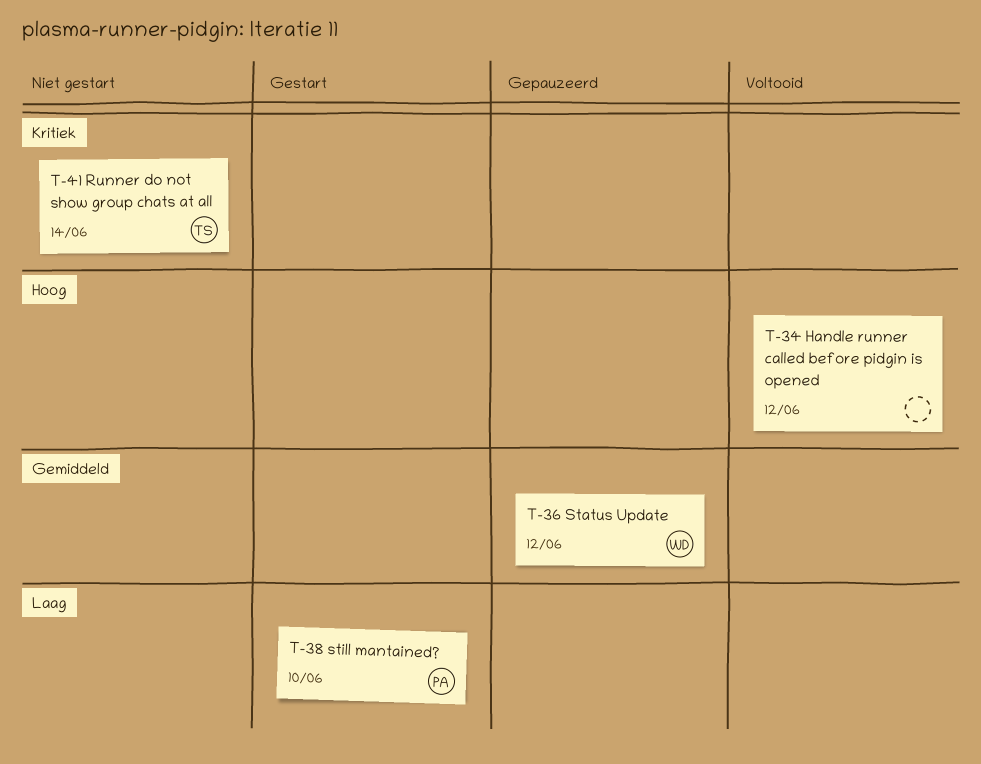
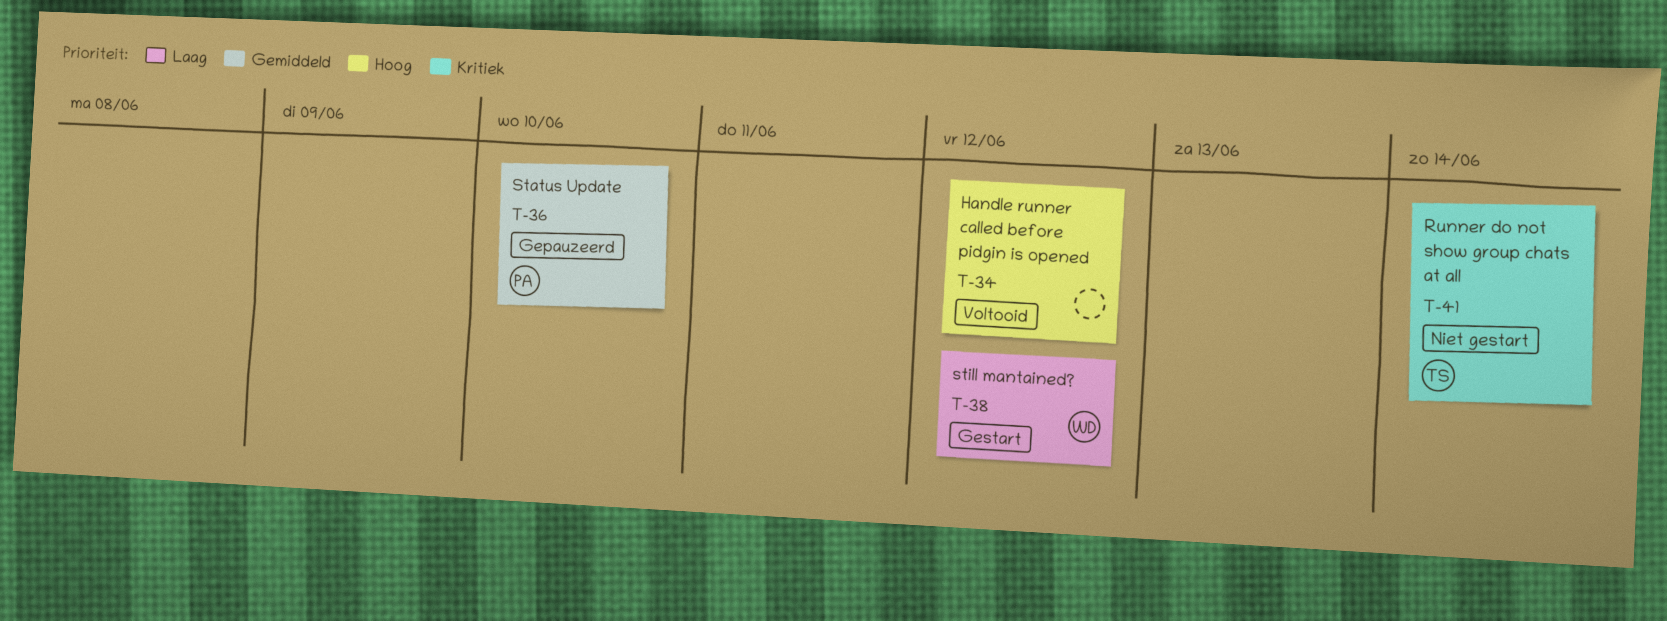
T-36, owner: WD -> PA
T-36, due: Jun 12 -> Jun 10
T-38, owner: PA -> WD
T-38, due: Jun 10 -> Jun 12

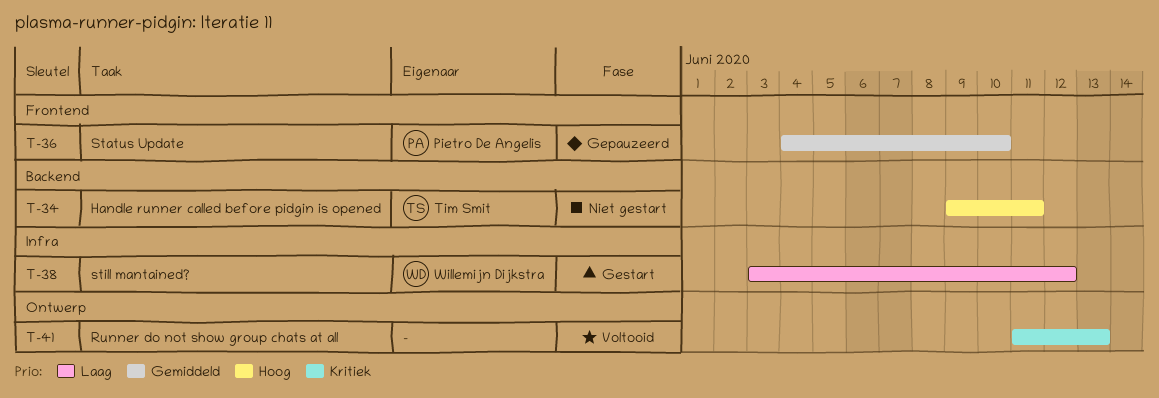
T-34, status: Voltooid -> Niet gestart
T-34, owner: none -> Tim Smit
T-34, due: Jun 12 -> Jun 11
T-41, status: Niet gestart -> Voltooid
T-41, owner: Tim Smit -> none
T-41, due: Jun 14 -> Jun 13

